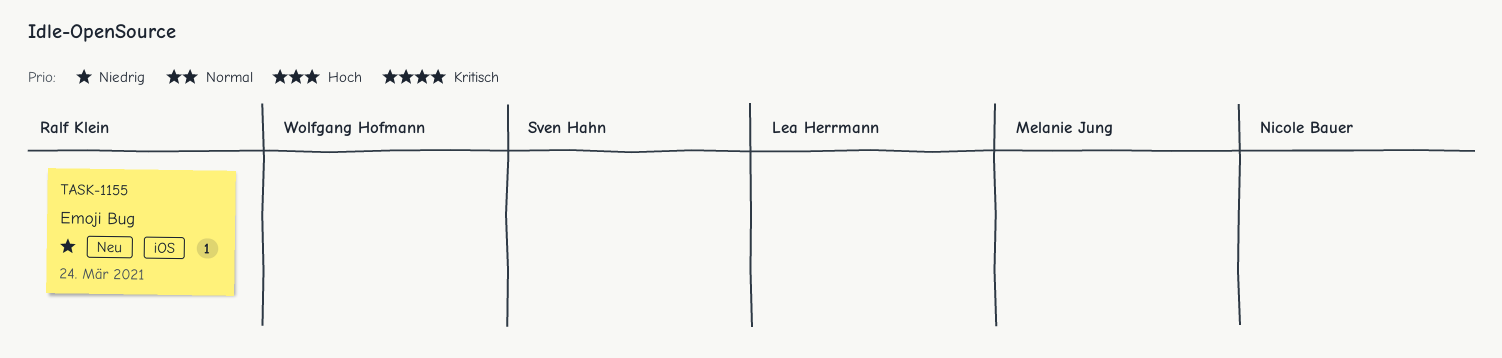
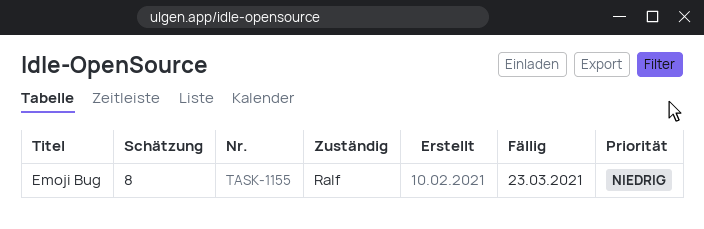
TASK-1155, estimate: 1 -> 8
TASK-1155, due: Mar 24 -> Mar 23

